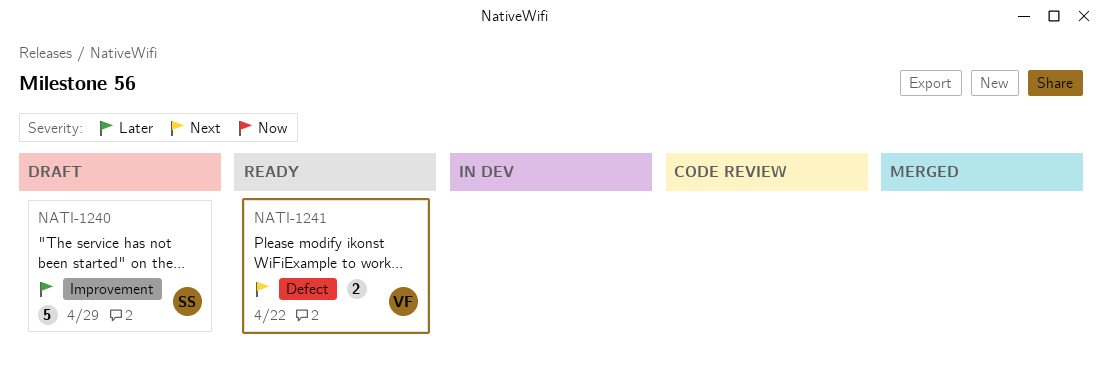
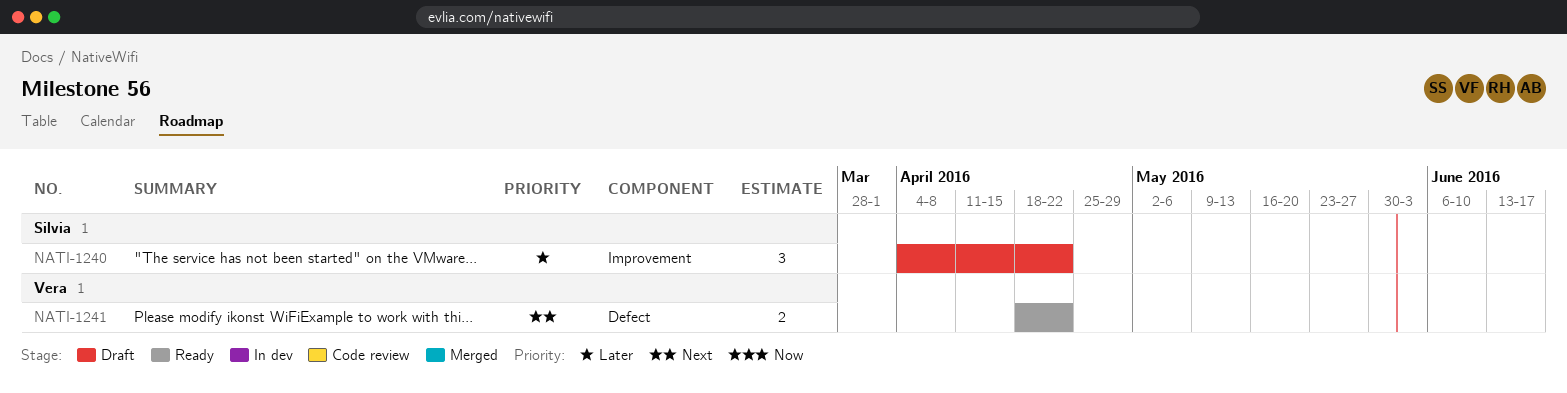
NATI-1240, estimate: 5 -> 3
NATI-1240, due: Apr 29 -> Apr 22

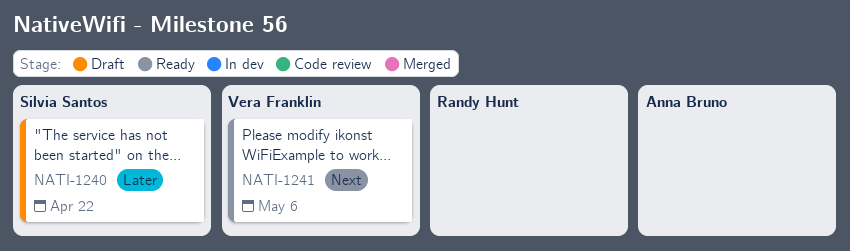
NATI-1241, due: Apr 22 -> May 6

